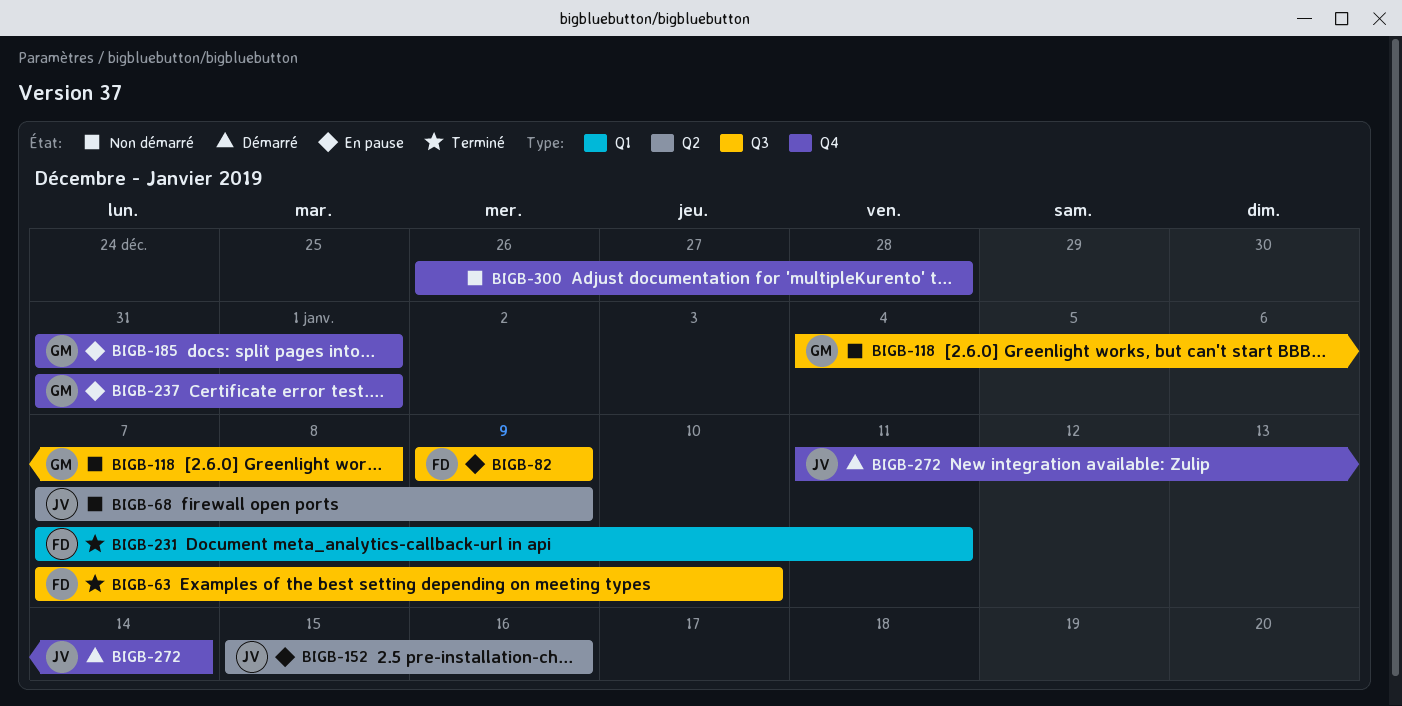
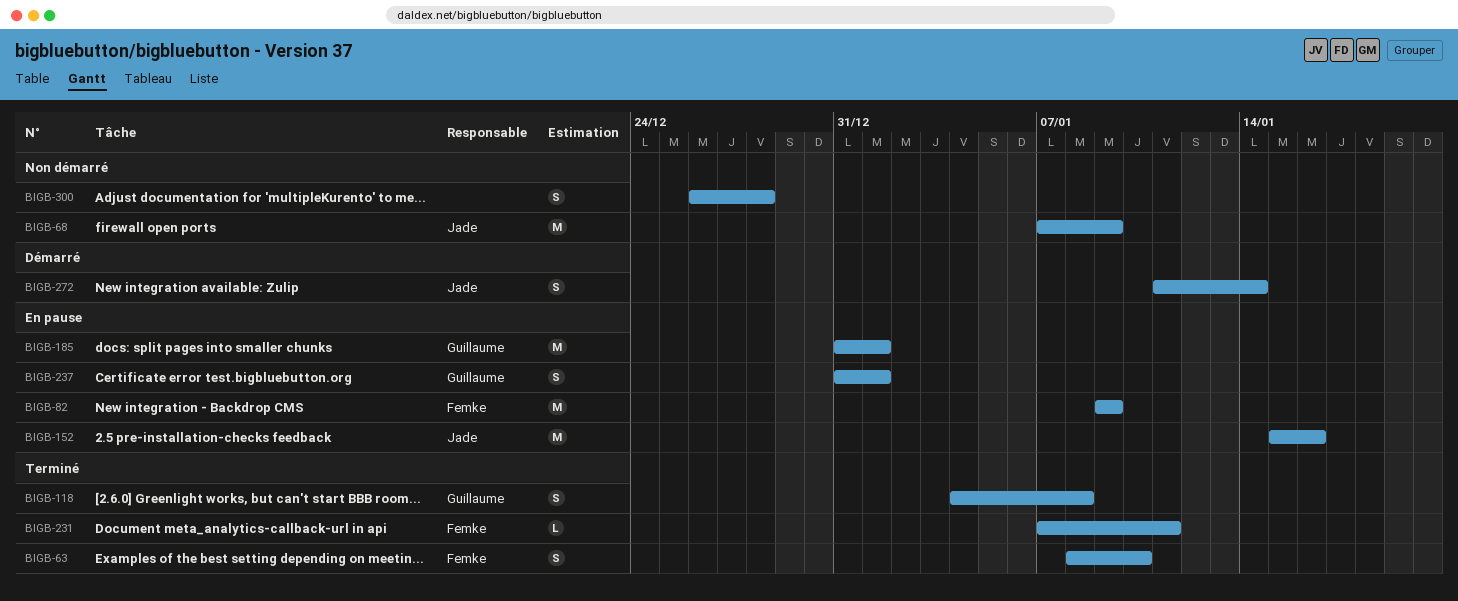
BIGB-63, start: Jan 7 -> Jan 8
BIGB-118, status: Non démarré -> Terminé

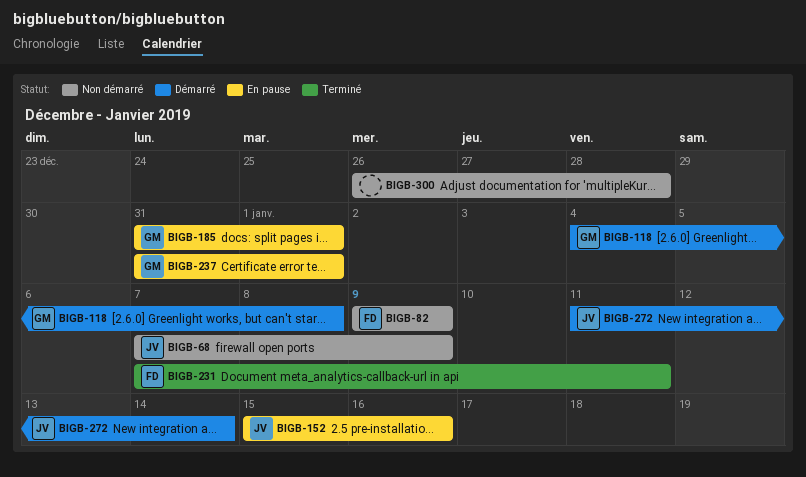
BIGB-63: present -> none
BIGB-82, status: En pause -> Non démarré
BIGB-118, status: Terminé -> Démarré

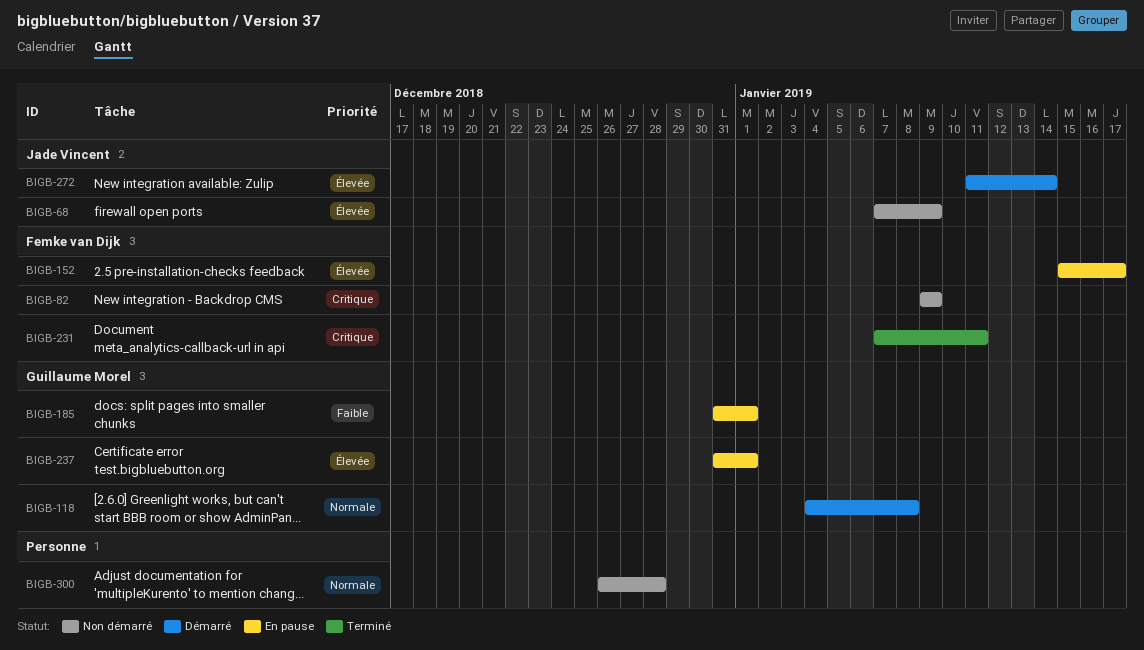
BIGB-152, owner: Jade Vincent -> Femke van Dijk
BIGB-152, due: Jan 16 -> Jan 17

